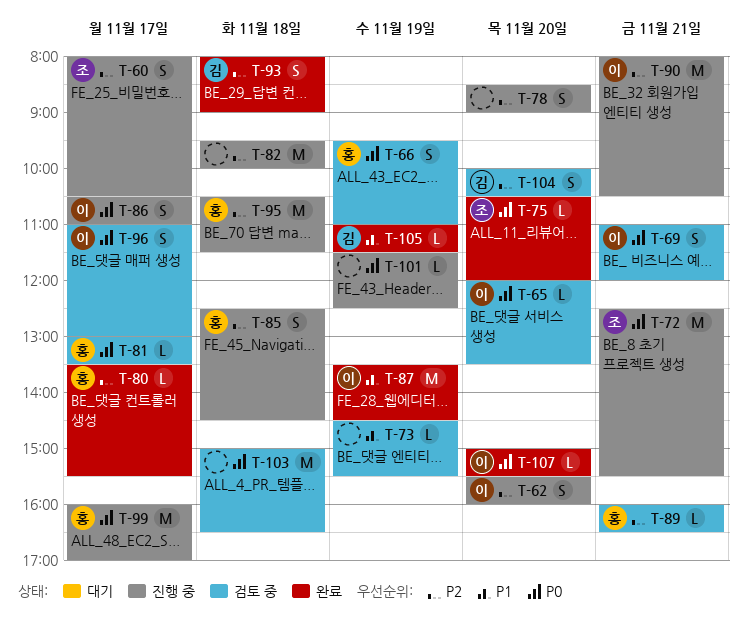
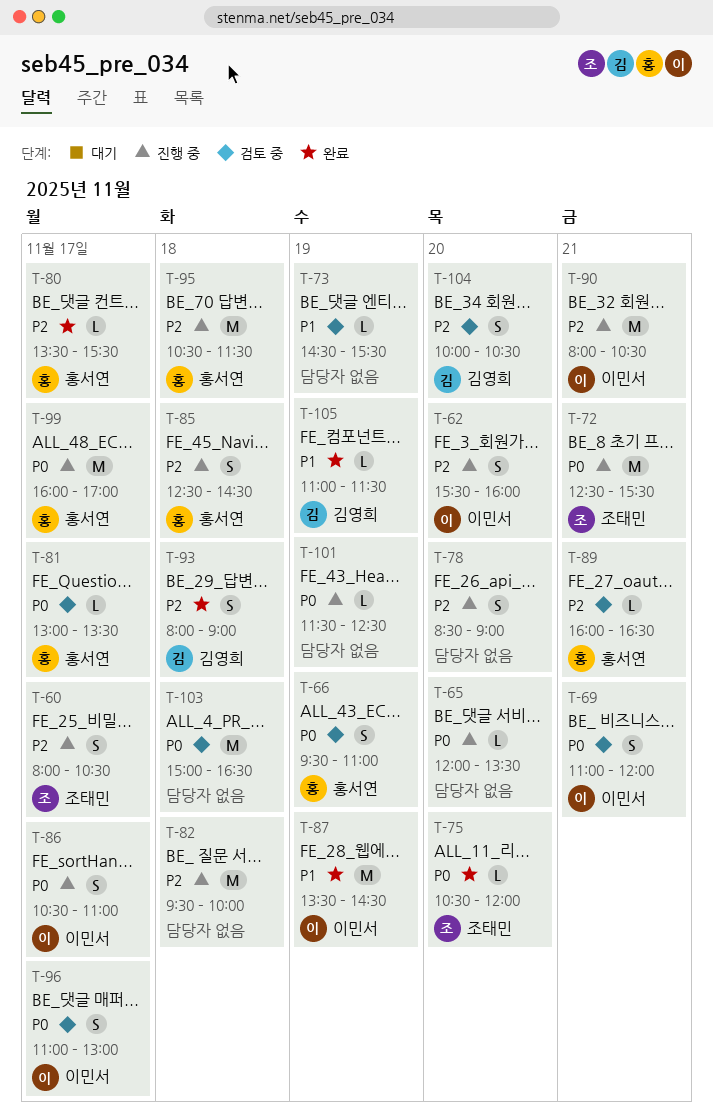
T-65, status: 검토 중 -> 진행 중
T-65, owner: 이민서 -> none
T-107: present -> none

